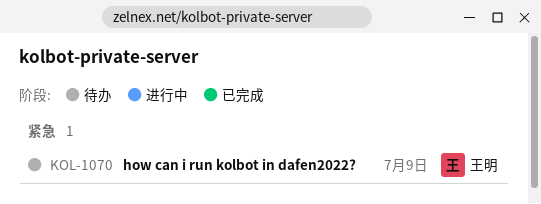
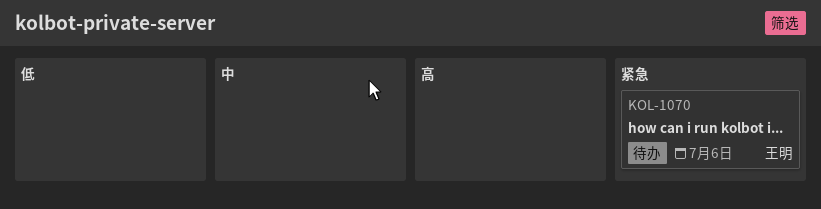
KOL-1070, due: Jul 9 -> Jul 6

